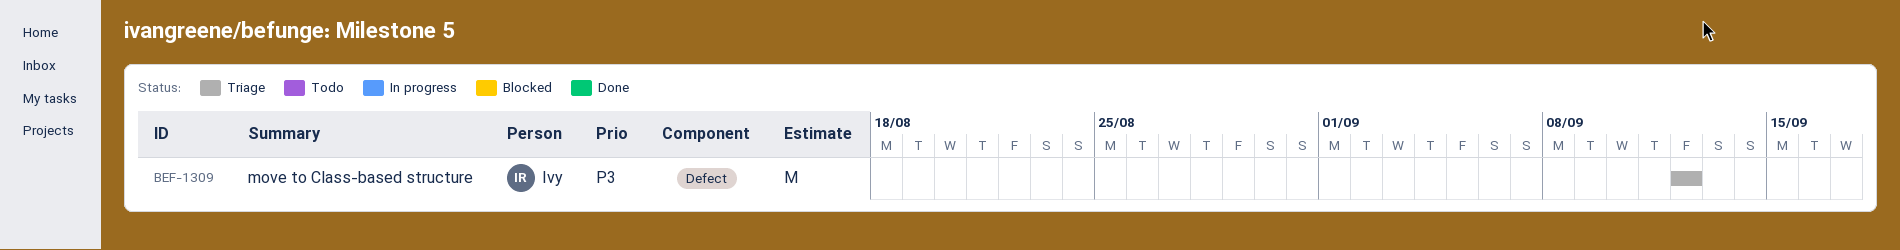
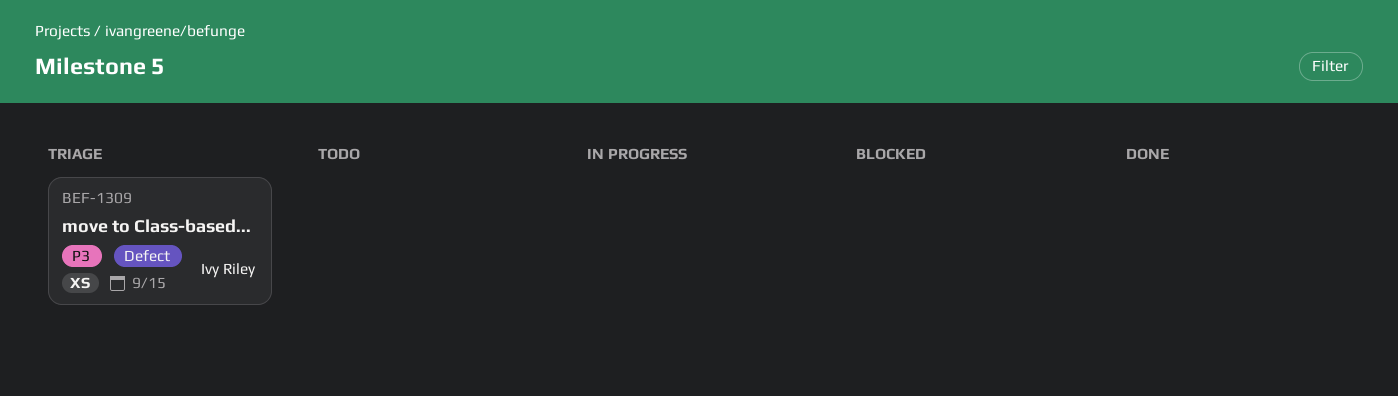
BEF-1309, estimate: M -> XS
BEF-1309, due: Sep 12 -> Sep 15

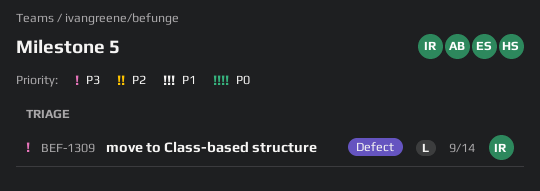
BEF-1309, estimate: XS -> L
BEF-1309, due: Sep 15 -> Sep 14

